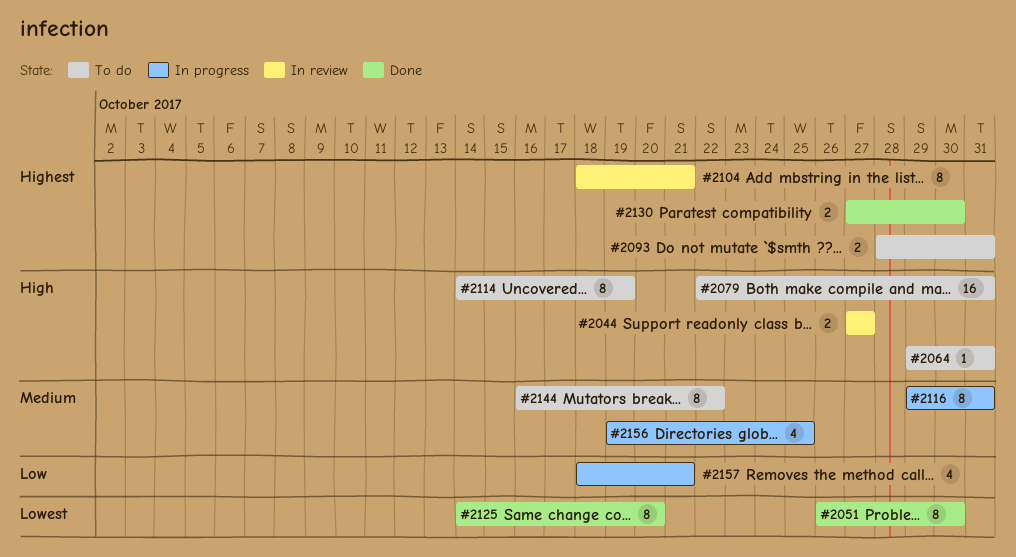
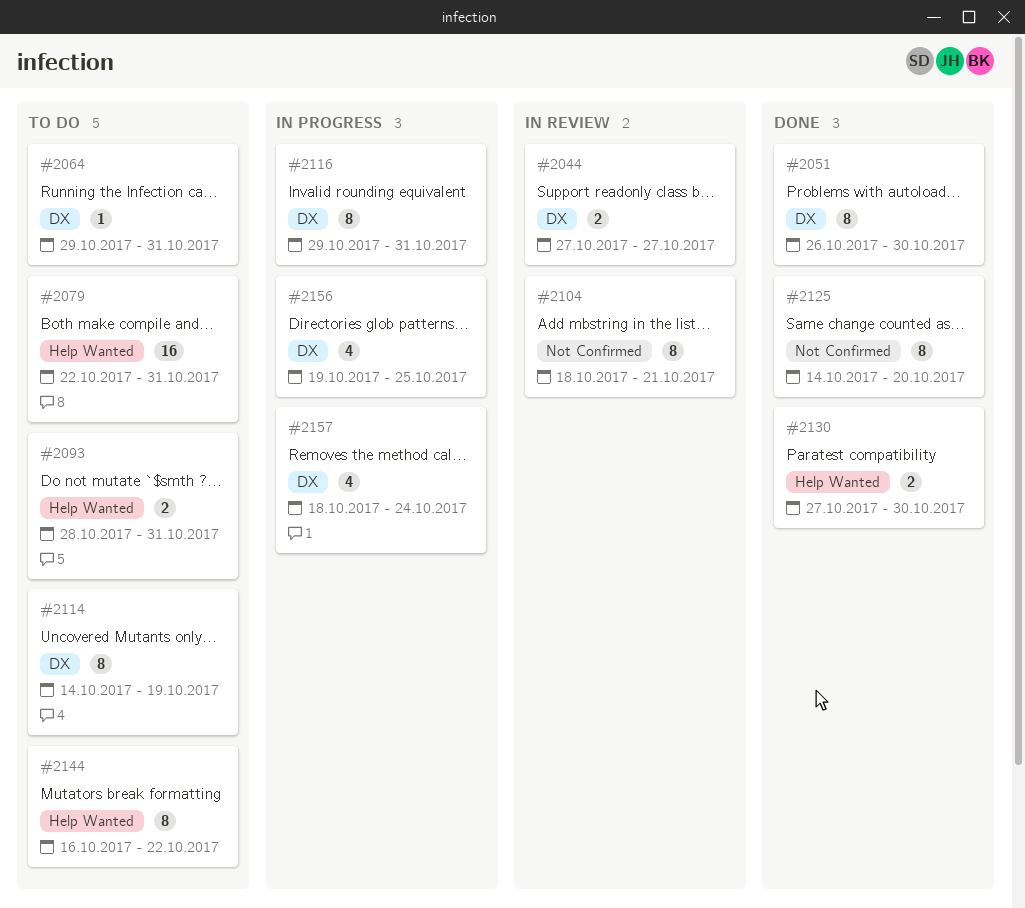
#2157, due: Oct 21 -> Oct 24

